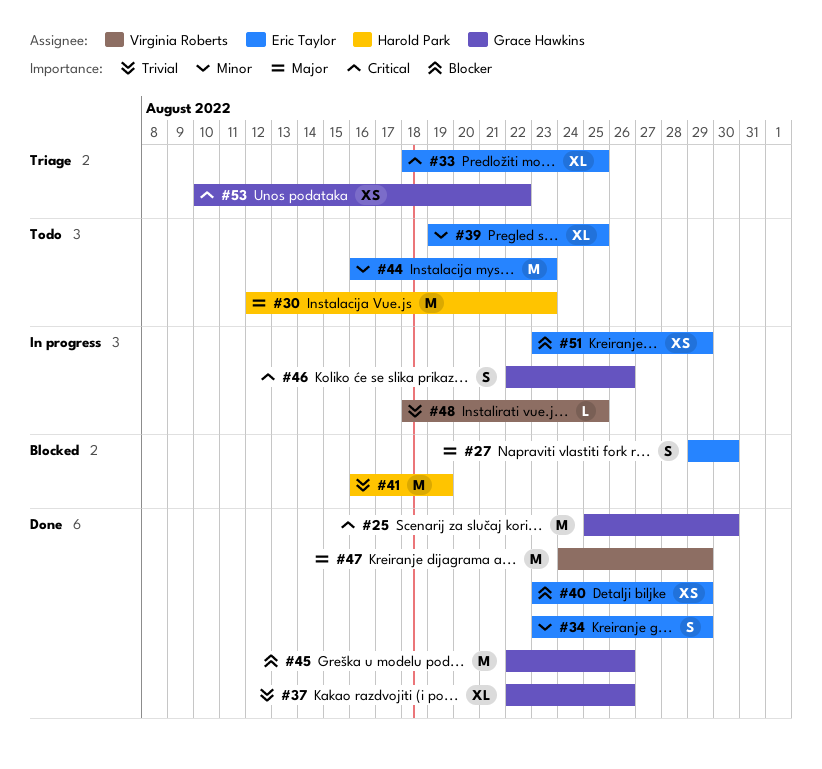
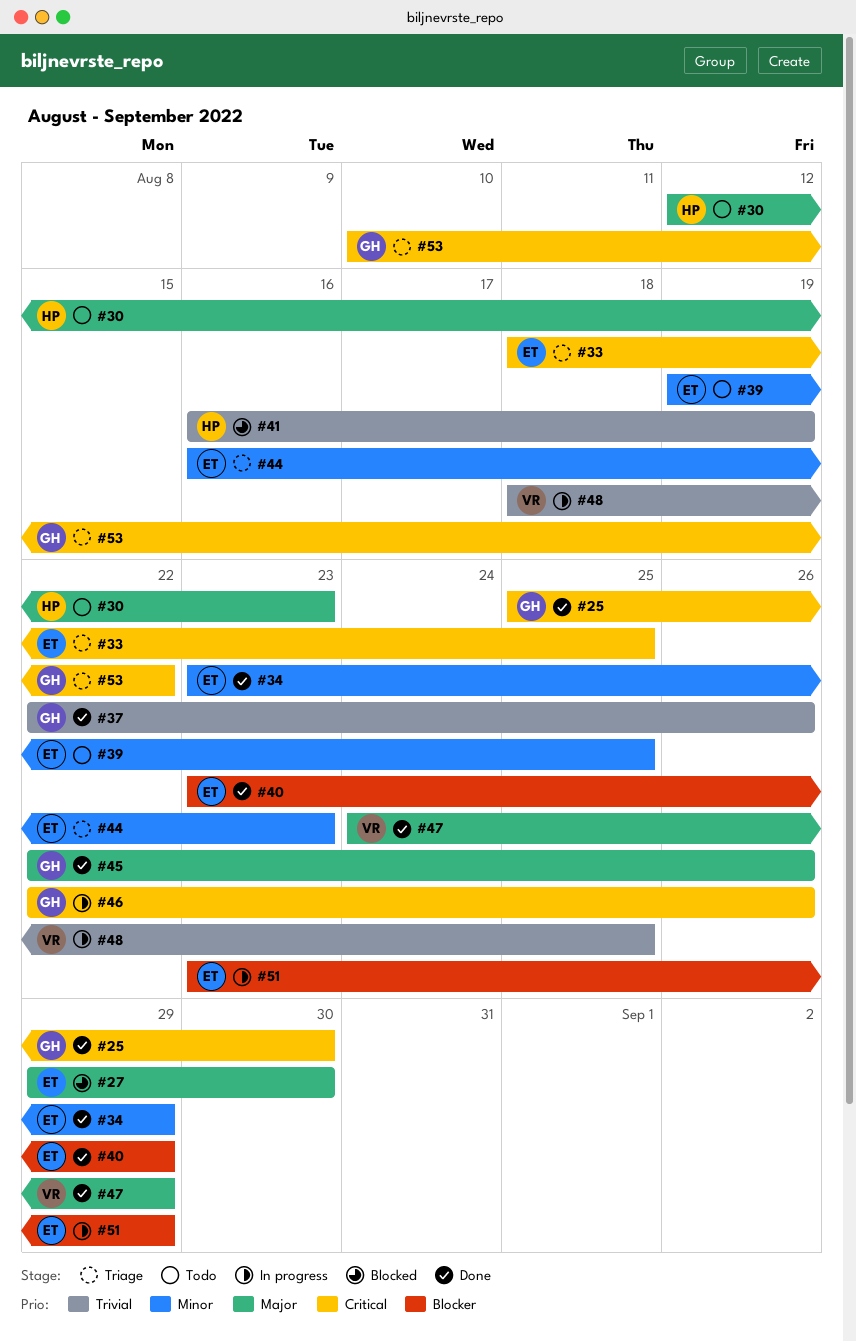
#44, status: Todo -> Triage
#45, priority: Blocker -> Major

